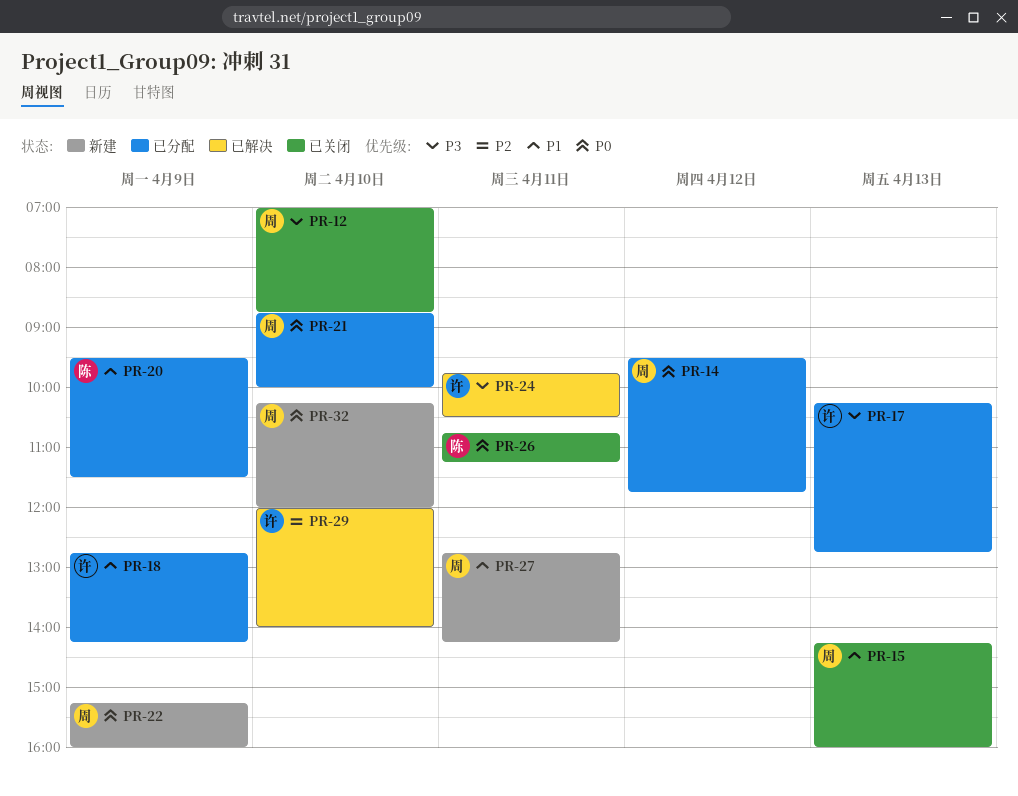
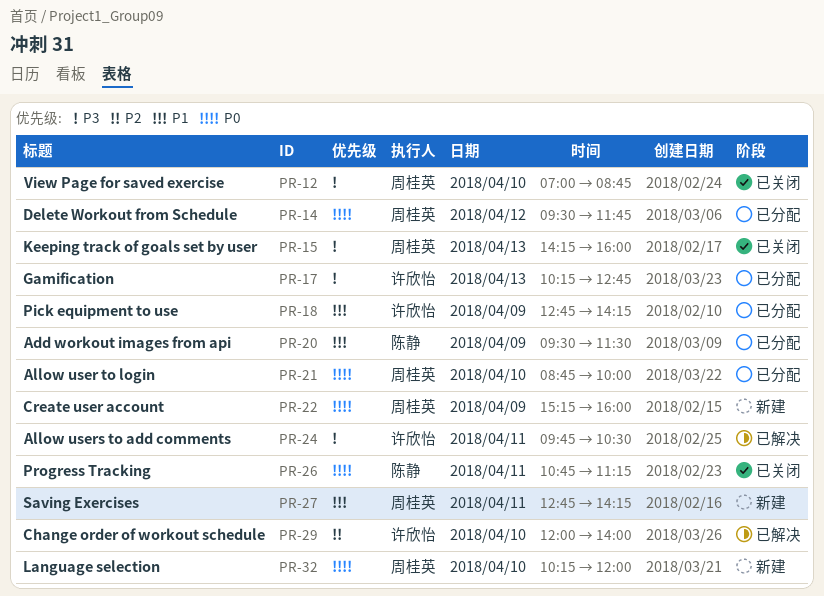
PR-15, priority: P1 -> P3

